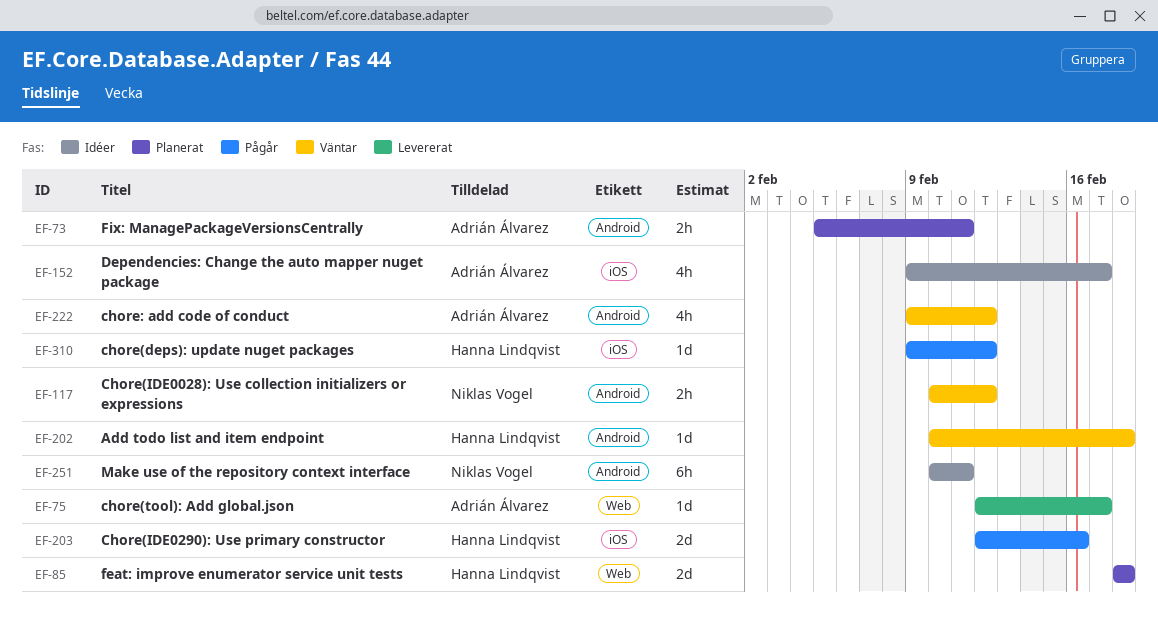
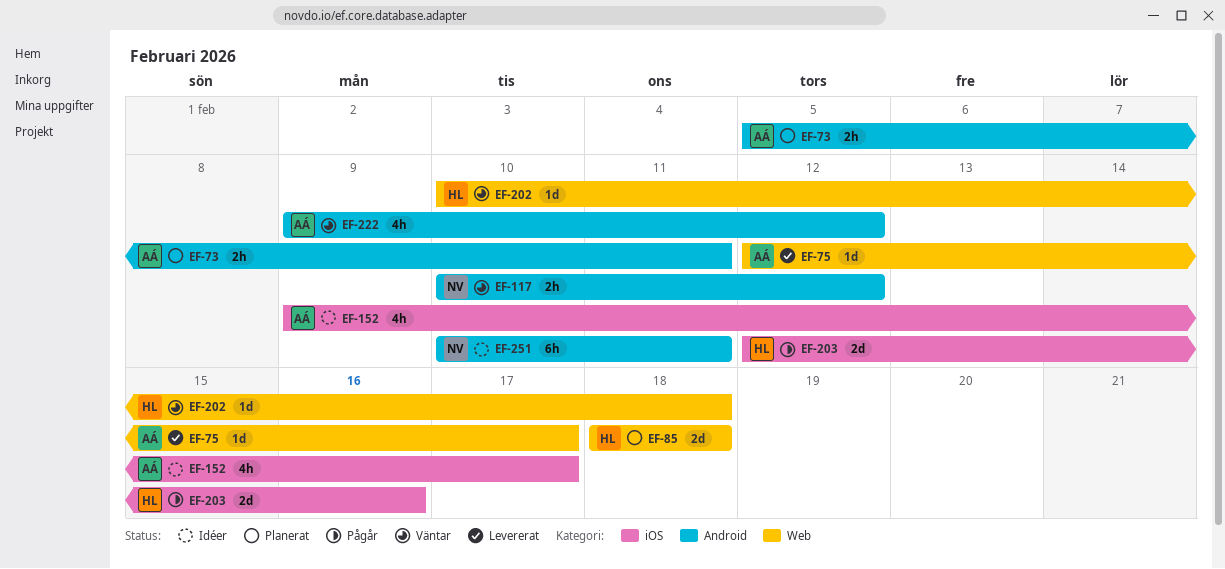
EF-202, label: Android -> Web
EF-310: present -> none

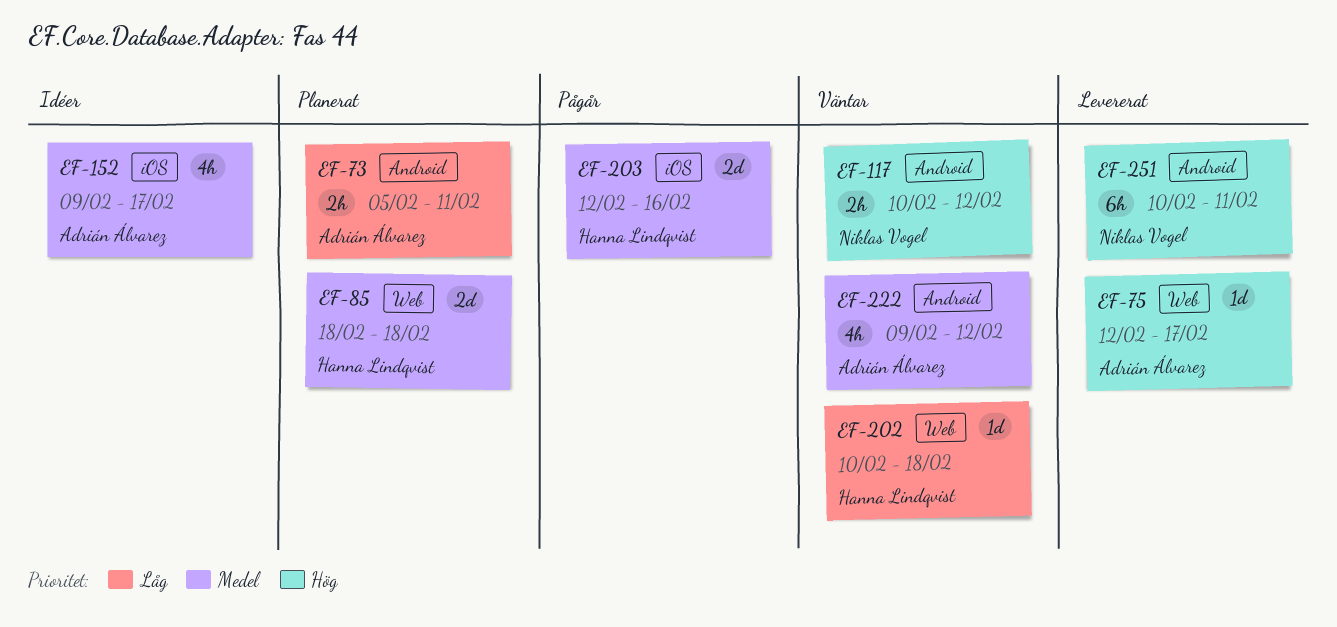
EF-251, status: Idéer -> Levererat

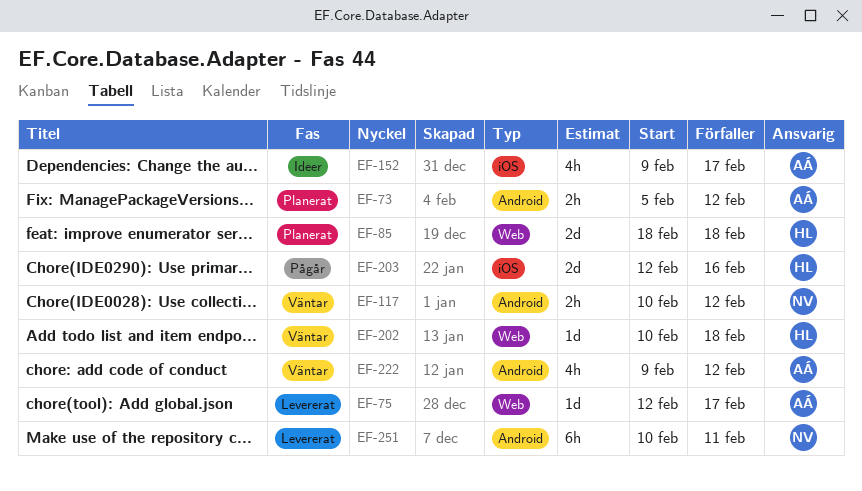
EF-73, due: Feb 11 -> Feb 12

